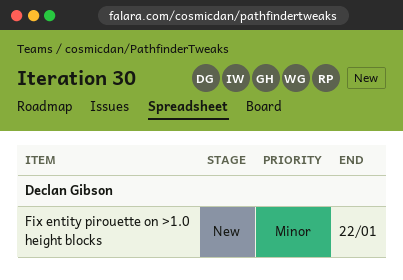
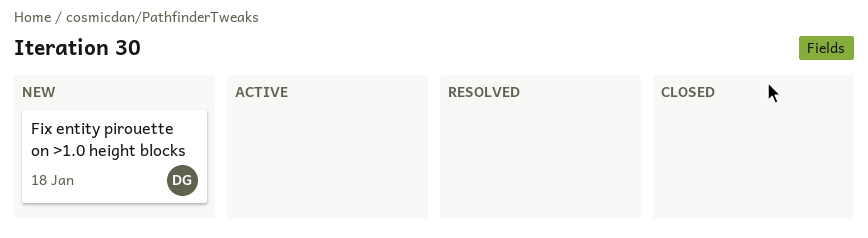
Fix entity pirouette on >1.0 height blocks, due: Jan 22 -> Jan 18

